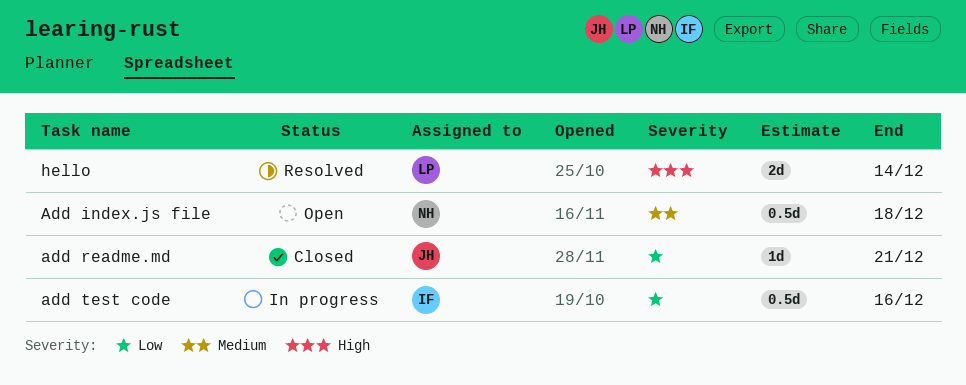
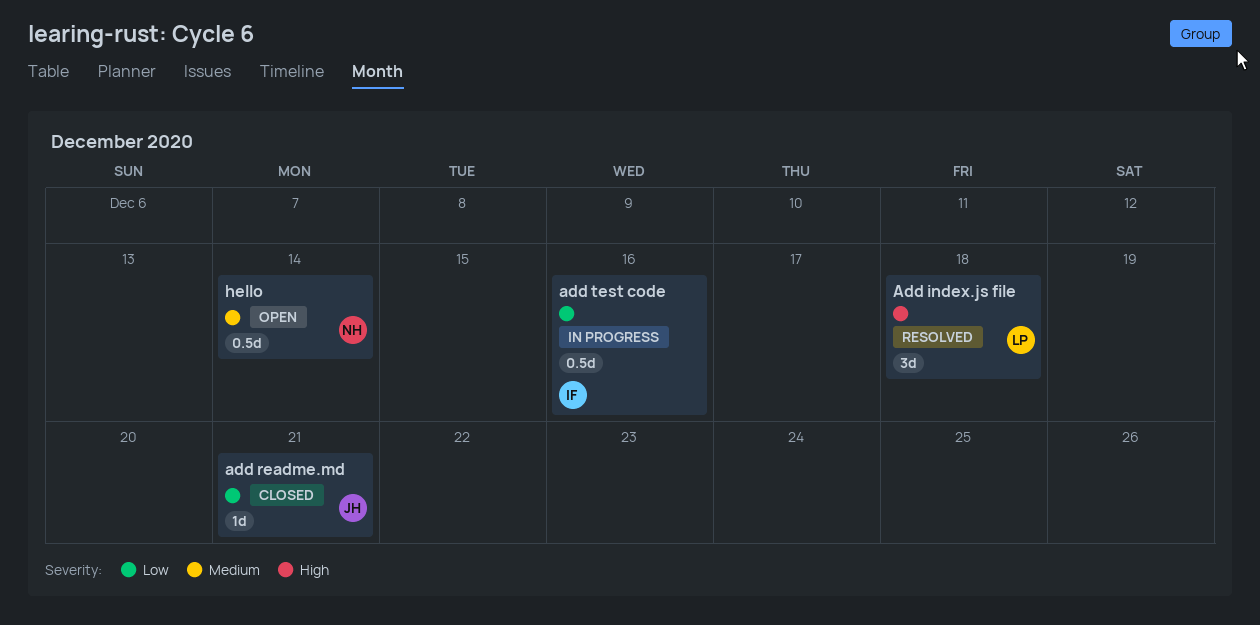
Add index.js file, status: Open -> Resolved
Add index.js file, owner: NH -> LP
Add index.js file, priority: Medium -> High
Add index.js file, estimate: 0.5d -> 3d
hello, status: Resolved -> Open
hello, owner: LP -> NH
hello, priority: High -> Medium
hello, estimate: 2d -> 0.5d

